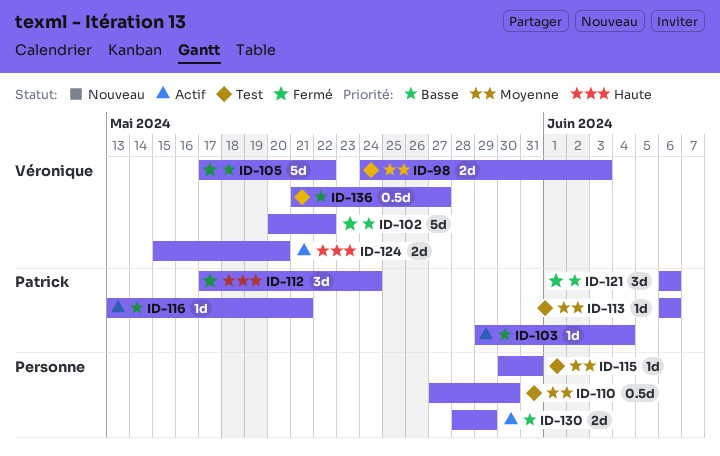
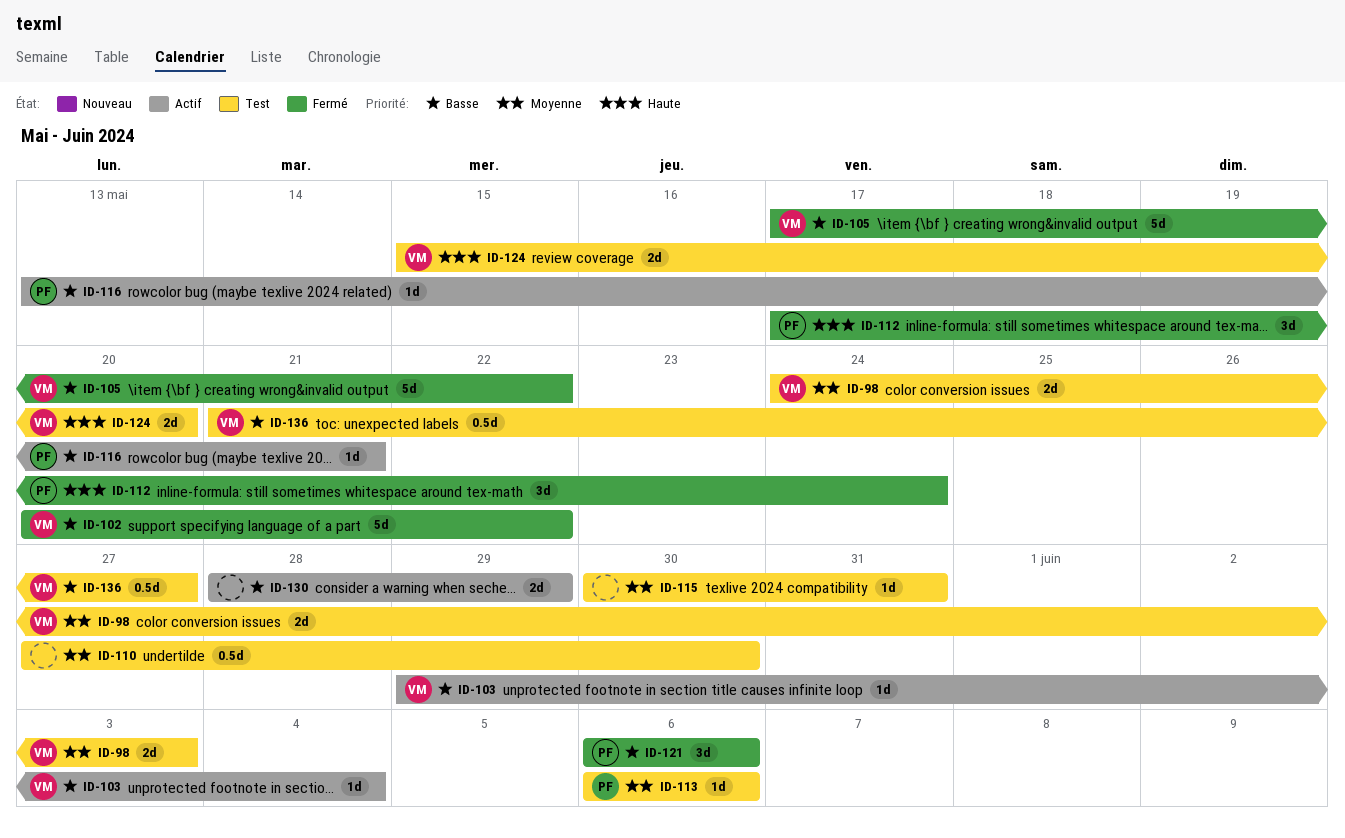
ID-103, owner: Patrick -> Véronique
ID-124, status: Actif -> Test

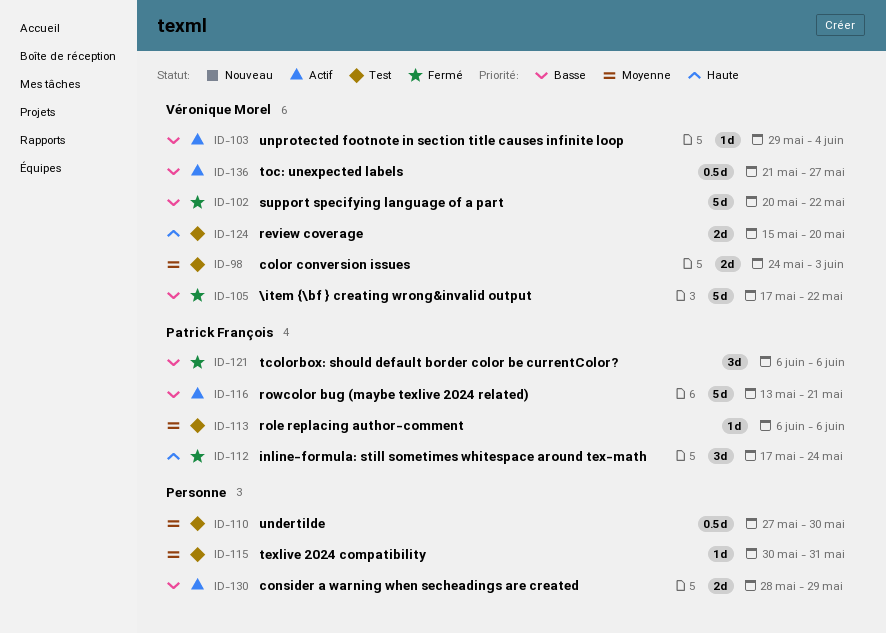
ID-116, estimate: 1d -> 5d
ID-136, status: Test -> Actif

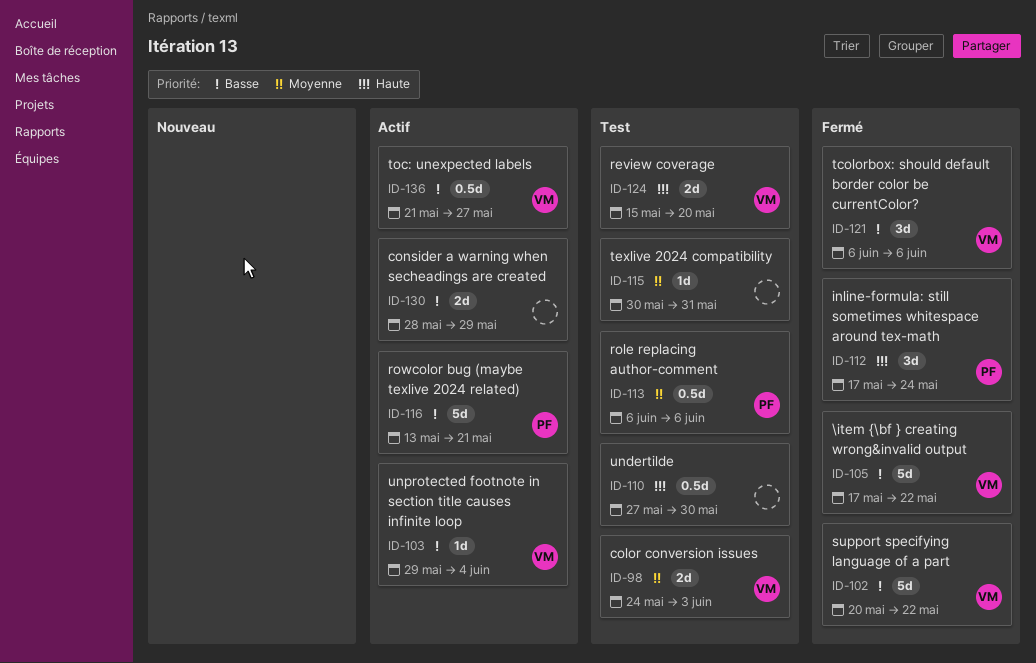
ID-110, priority: Moyenne -> Haute
ID-113, estimate: 1d -> 0.5d
ID-121, owner: Patrick François -> Véronique Morel

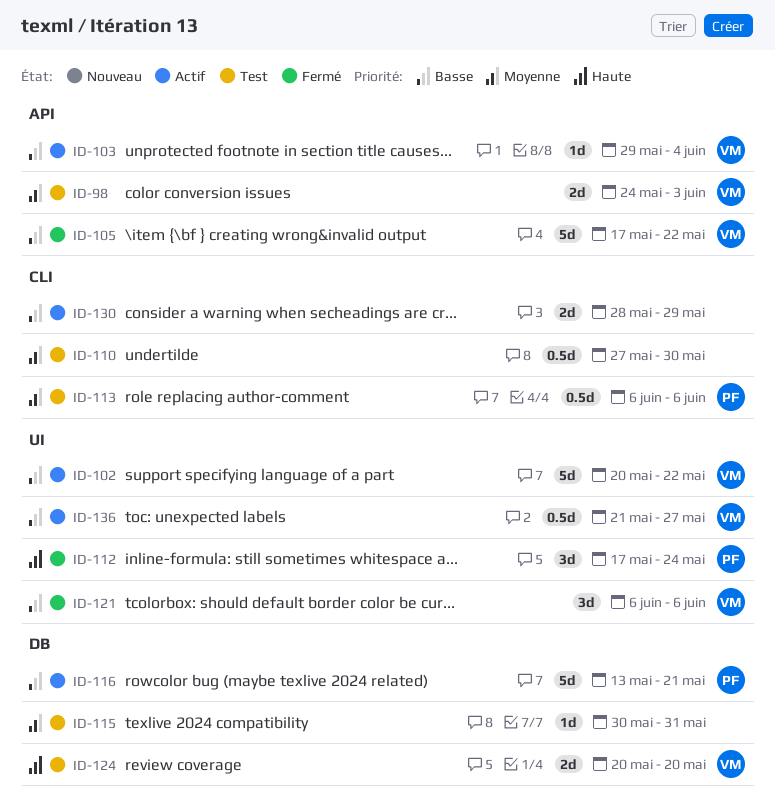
ID-102, status: Fermé -> Actif
ID-110, priority: Haute -> Moyenne
ID-124, start: May 15 -> May 20

